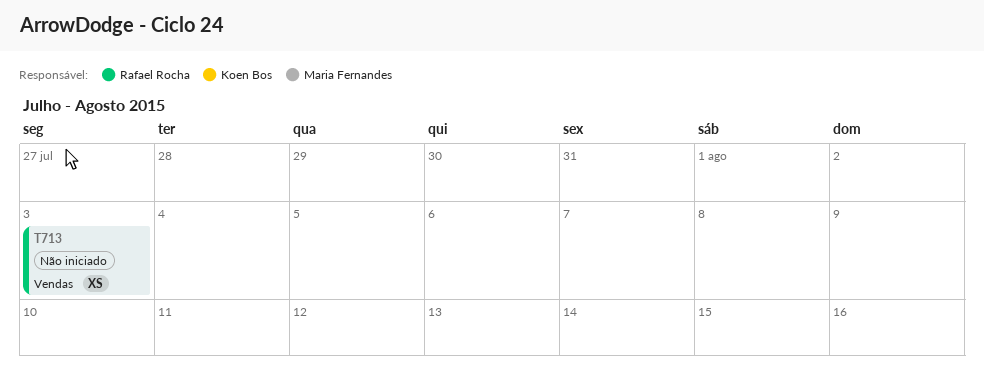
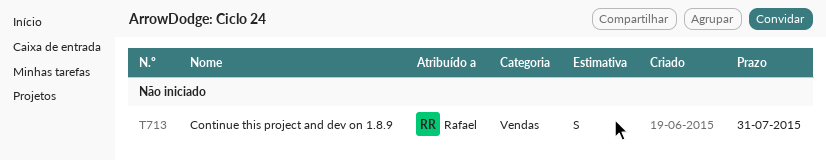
T713, estimate: XS -> S
T713, due: Aug 3 -> Jul 31

